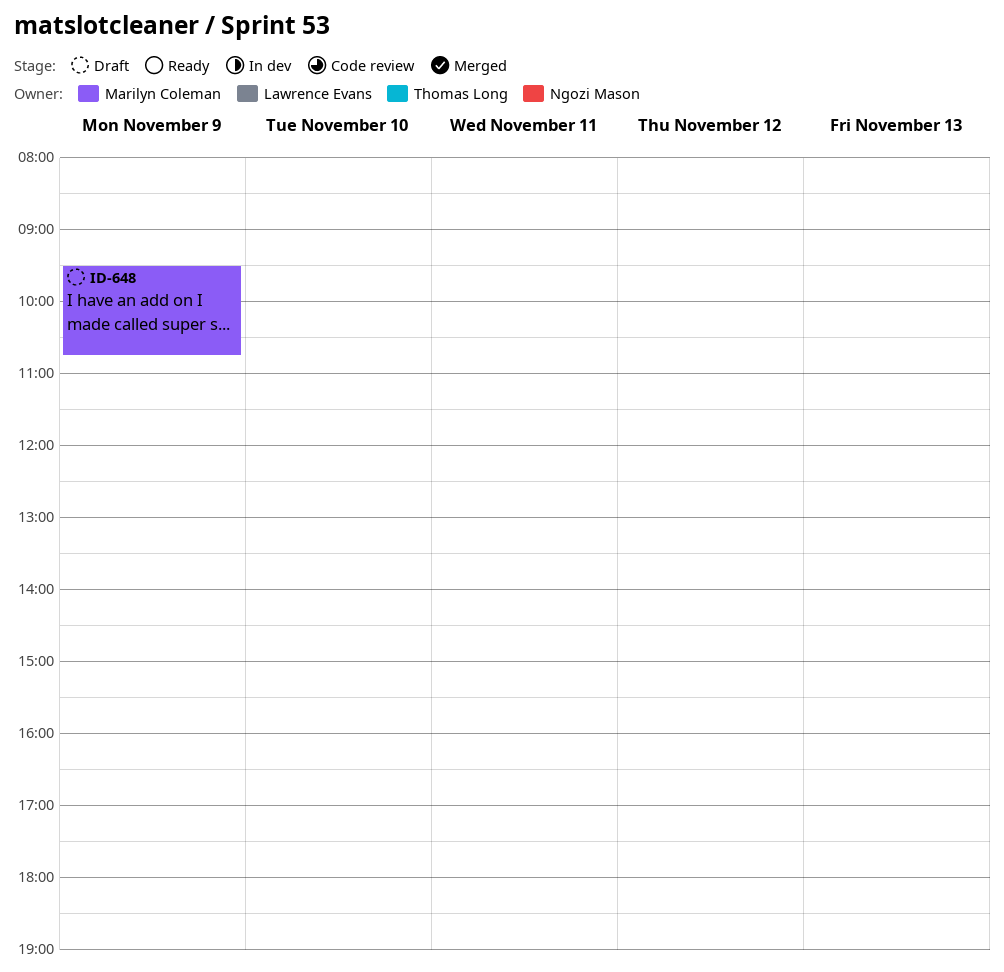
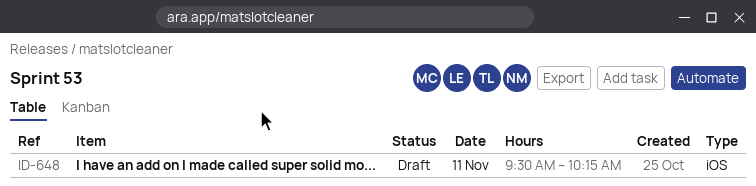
ID-648, day: Nov 9 -> Nov 11
ID-648, ends: 10:45 -> 10:15

